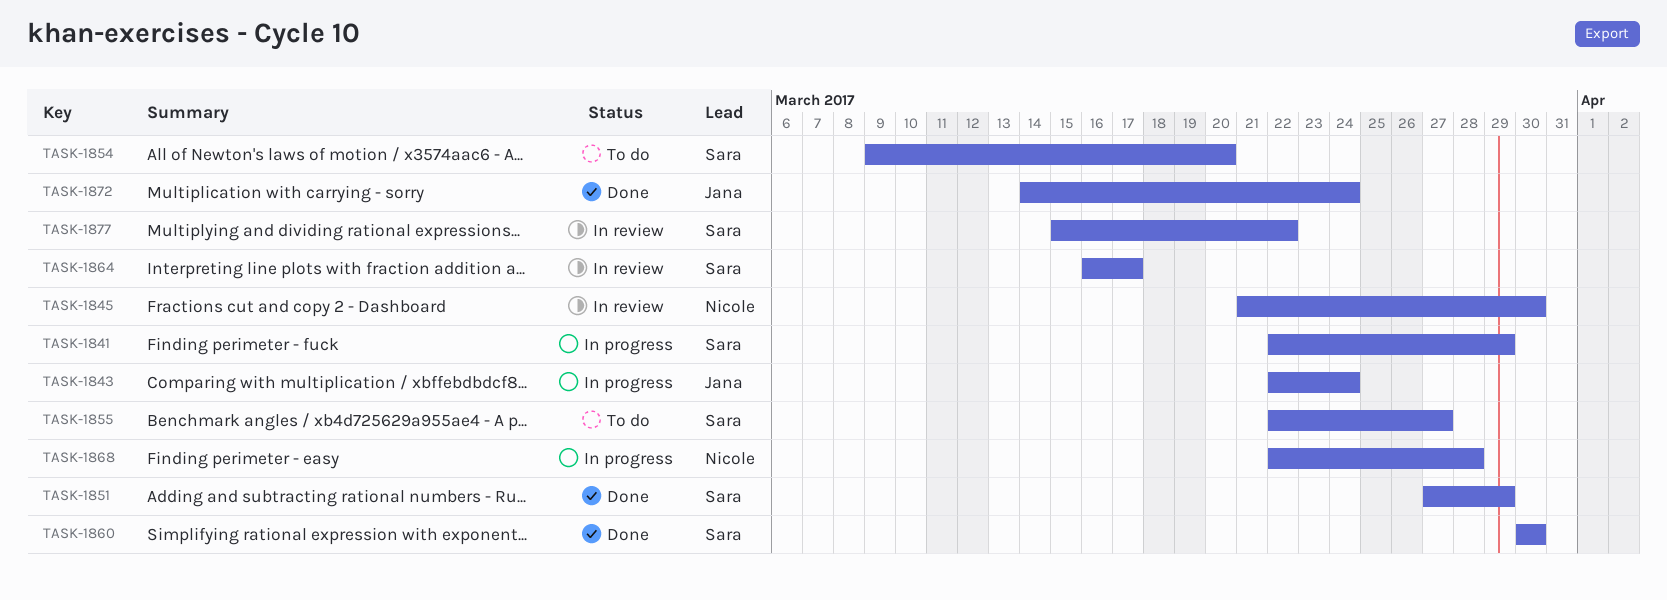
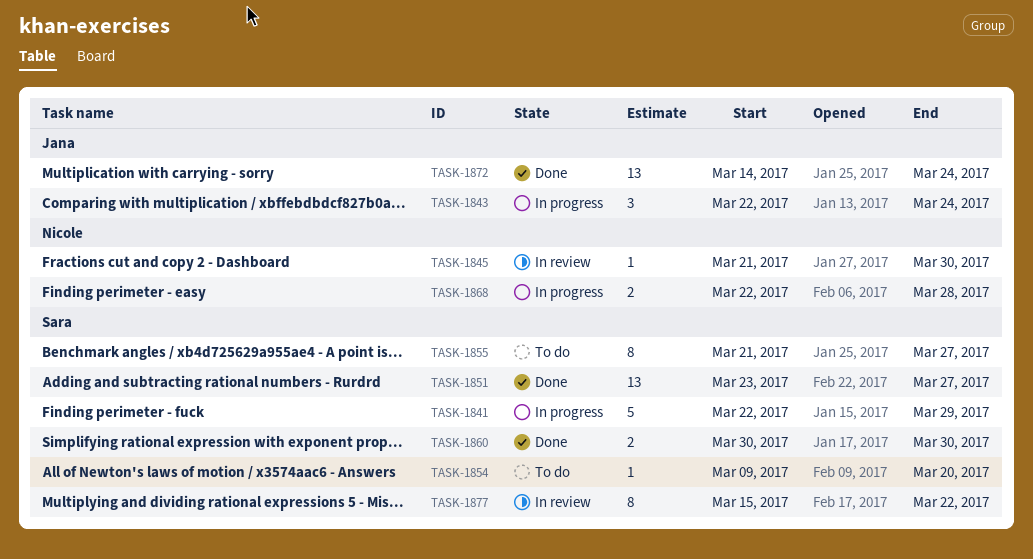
TASK-1851, start: Mar 27 -> Mar 23
TASK-1851, due: Mar 29 -> Mar 27
TASK-1855, start: Mar 22 -> Mar 21
TASK-1864: present -> none

